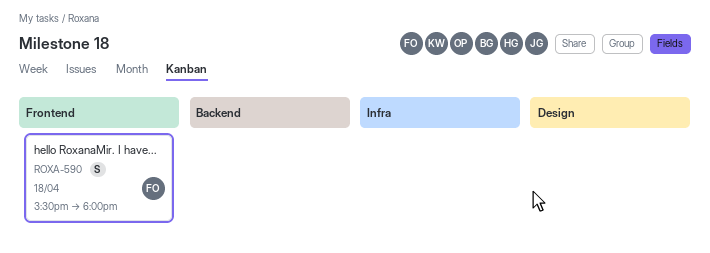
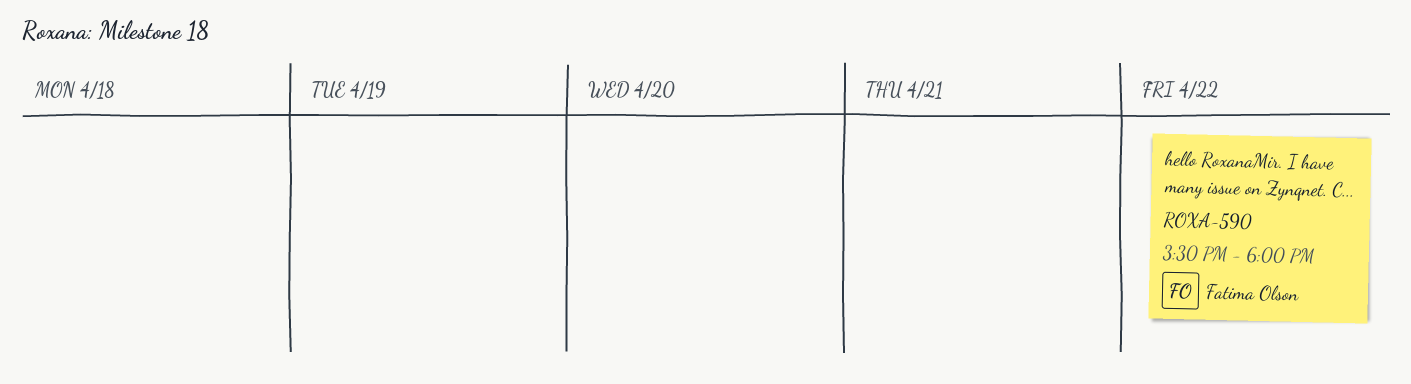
ROXA-590, day: Apr 18 -> Apr 22

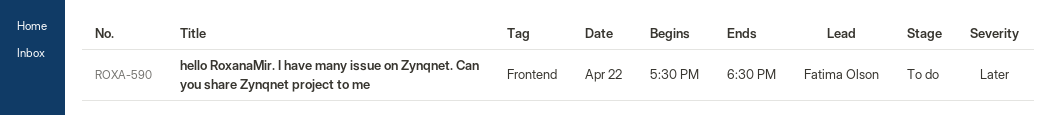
ROXA-590, begins: 15:30 -> 17:30
ROXA-590, ends: 18:00 -> 18:30

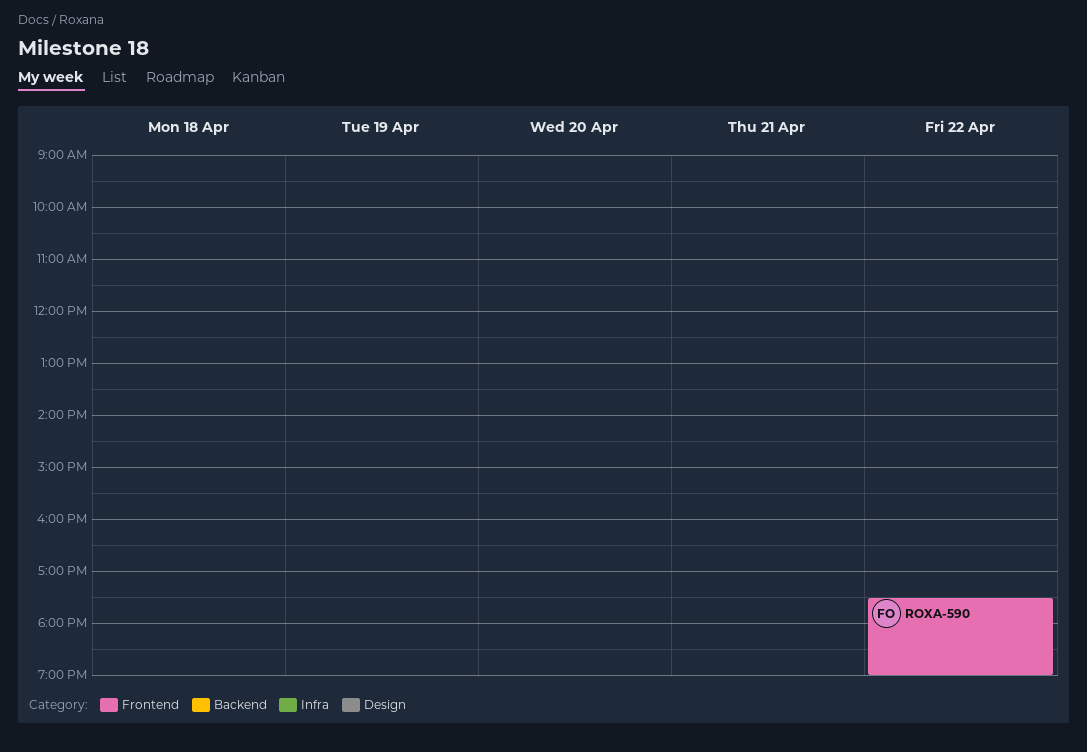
ROXA-590, ends: 18:30 -> 19:00

